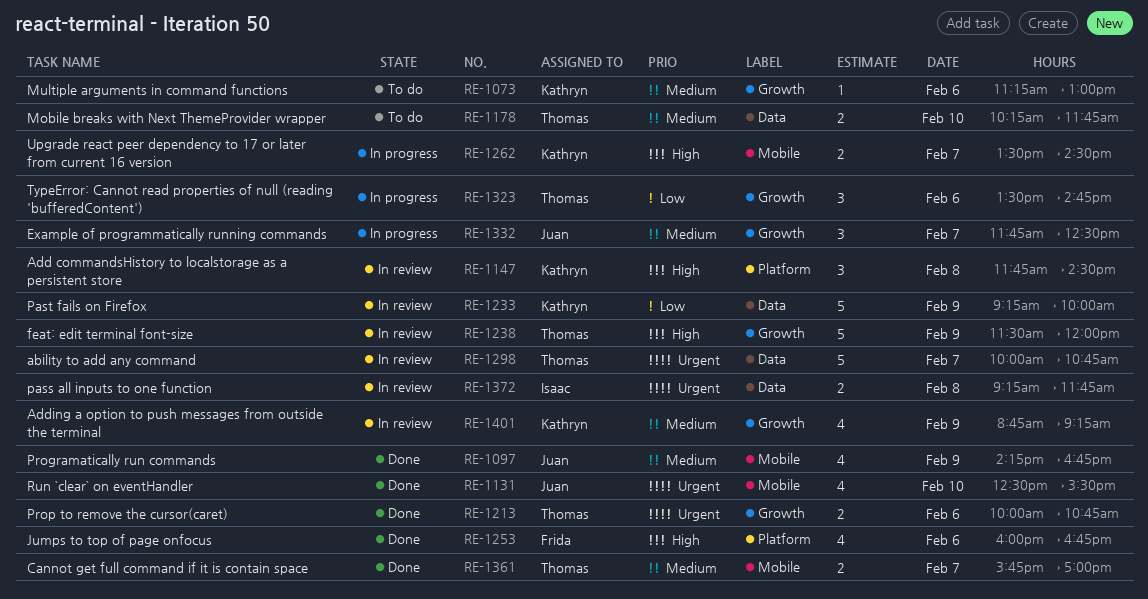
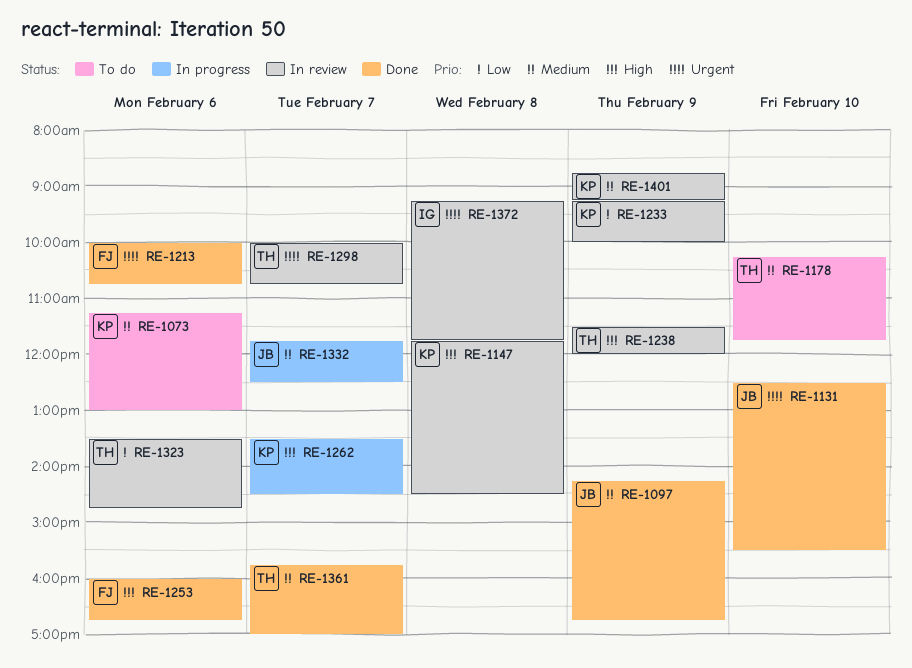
RE-1213, owner: Thomas -> Frida
RE-1323, status: In progress -> In review

